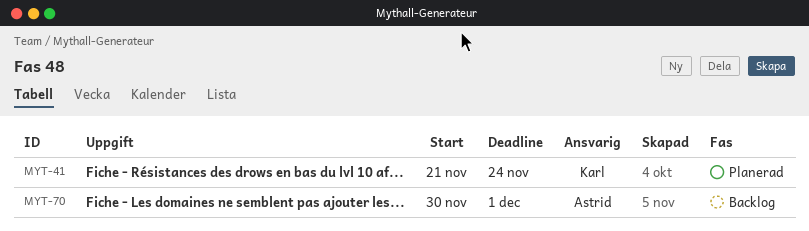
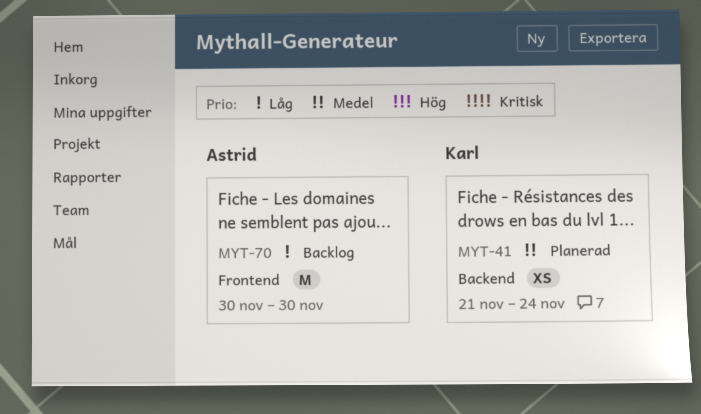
MYT-70, due: Dec 1 -> Nov 30

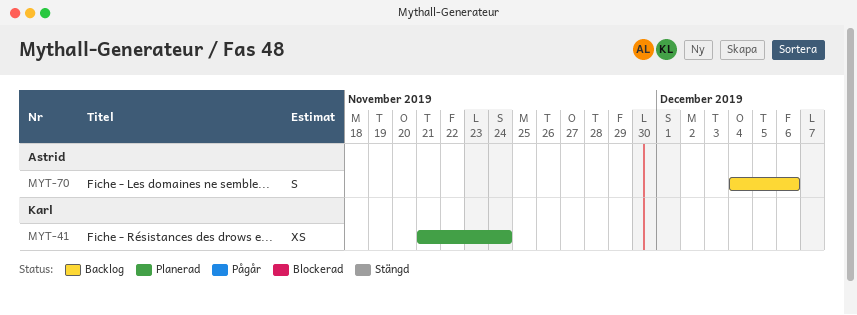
MYT-70, estimate: M -> S
MYT-70, start: Nov 30 -> Dec 4
MYT-70, due: Nov 30 -> Dec 6

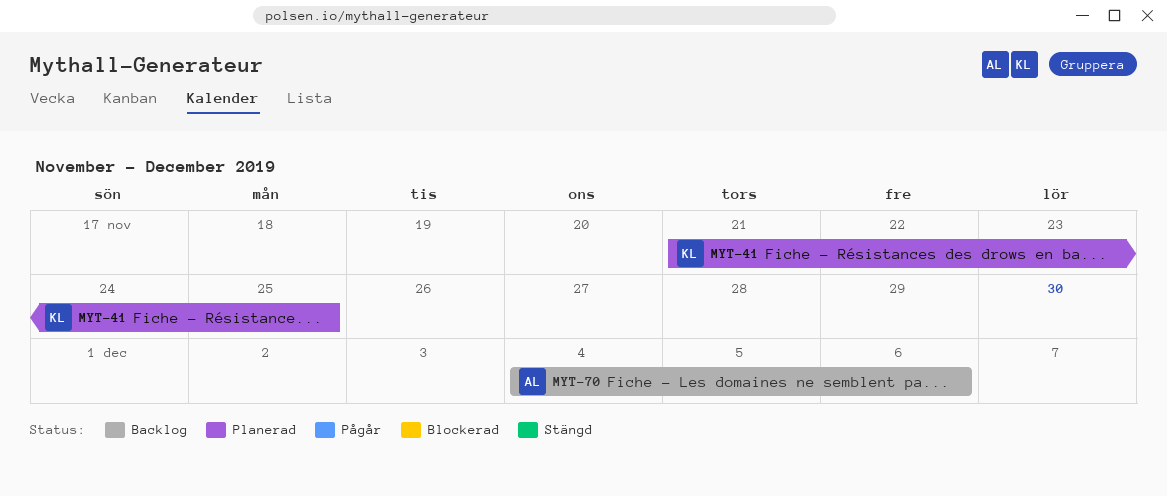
MYT-41, due: Nov 24 -> Nov 25

